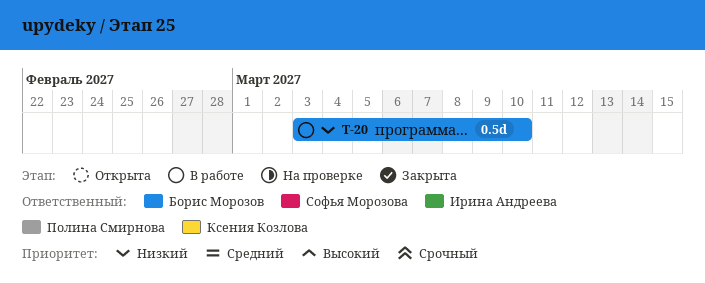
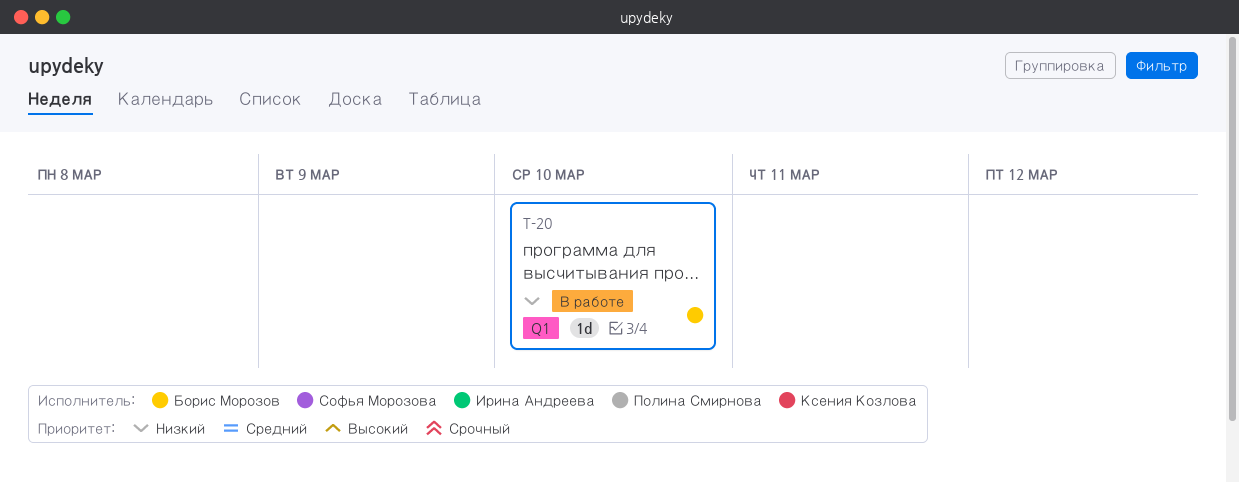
T-20, estimate: 0.5d -> 1d

